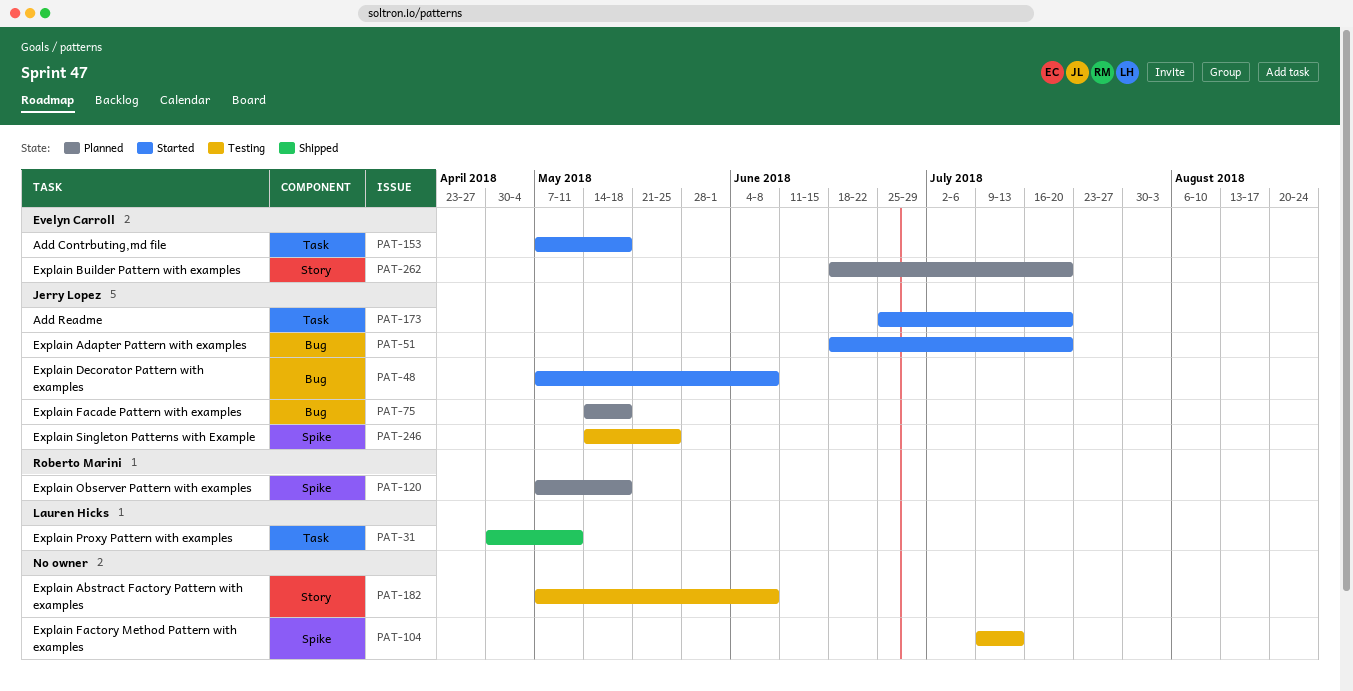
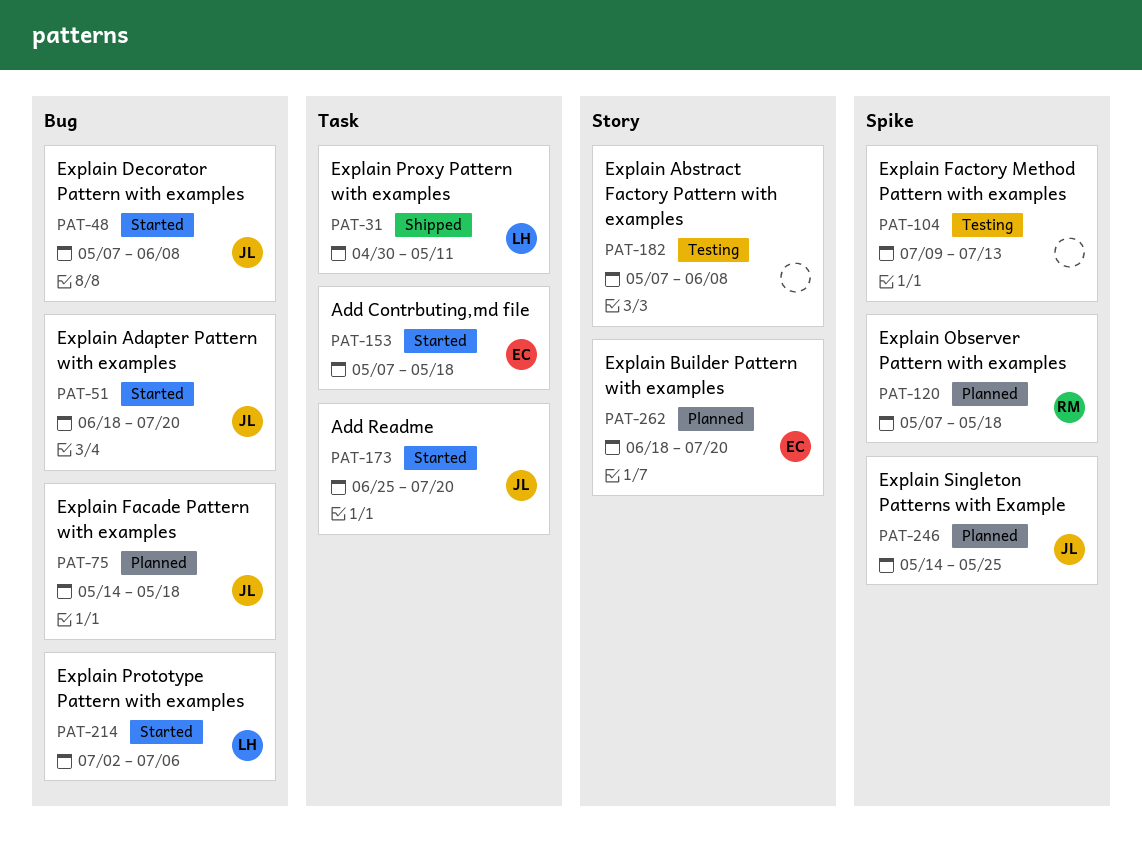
PAT-214: none -> present
PAT-246, status: Testing -> Planned

